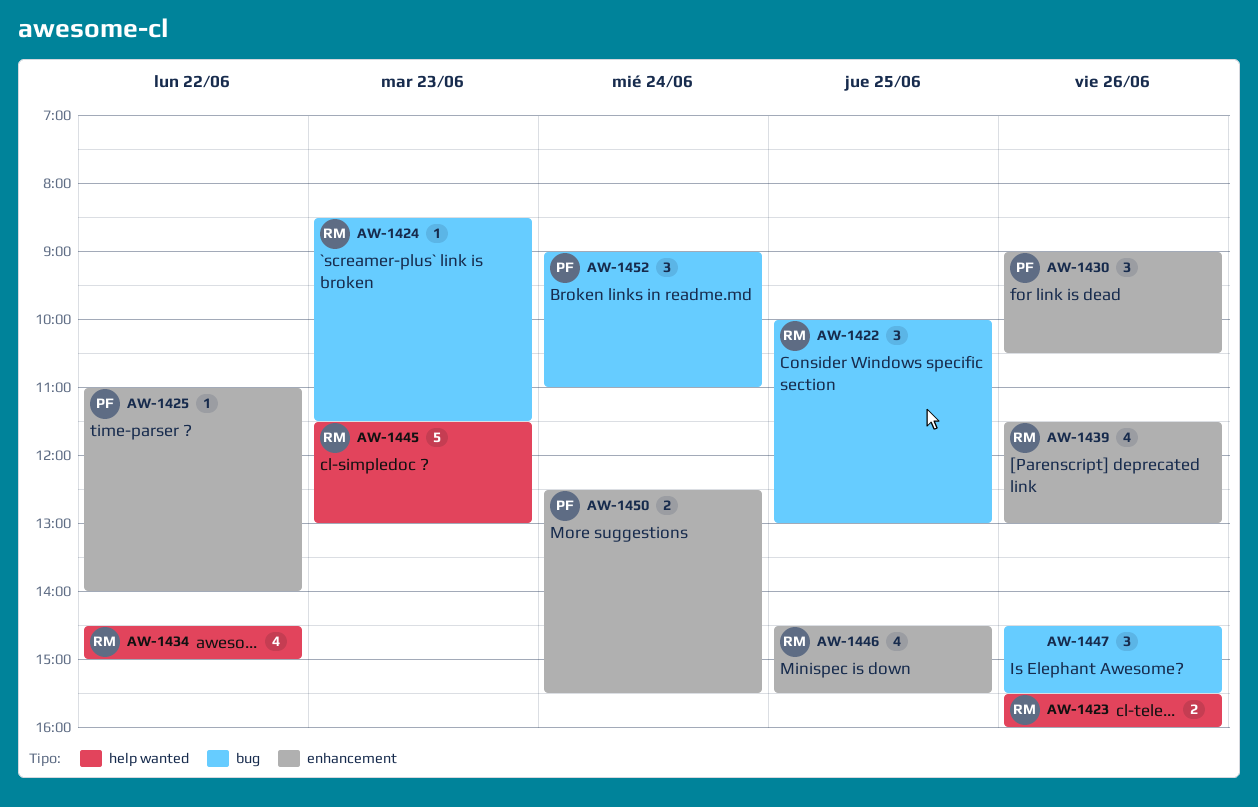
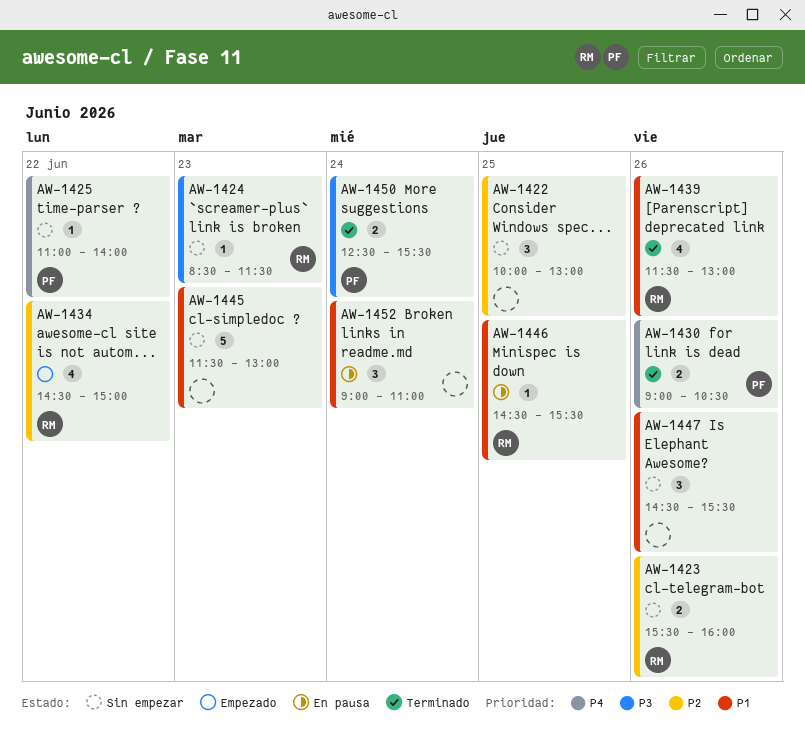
AW-1422, owner: RM -> none
AW-1430, estimate: 3 -> 2
AW-1445, owner: RM -> none
AW-1446, estimate: 4 -> 1
AW-1452, owner: PF -> none

